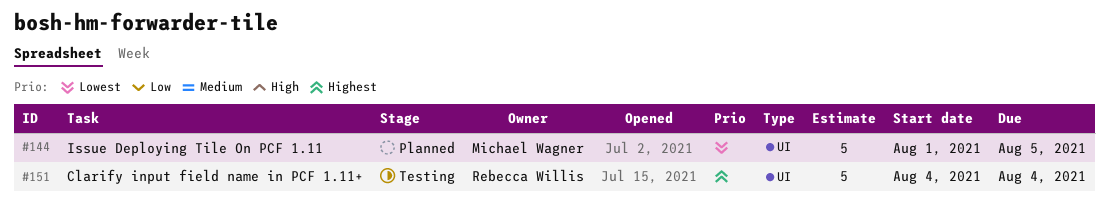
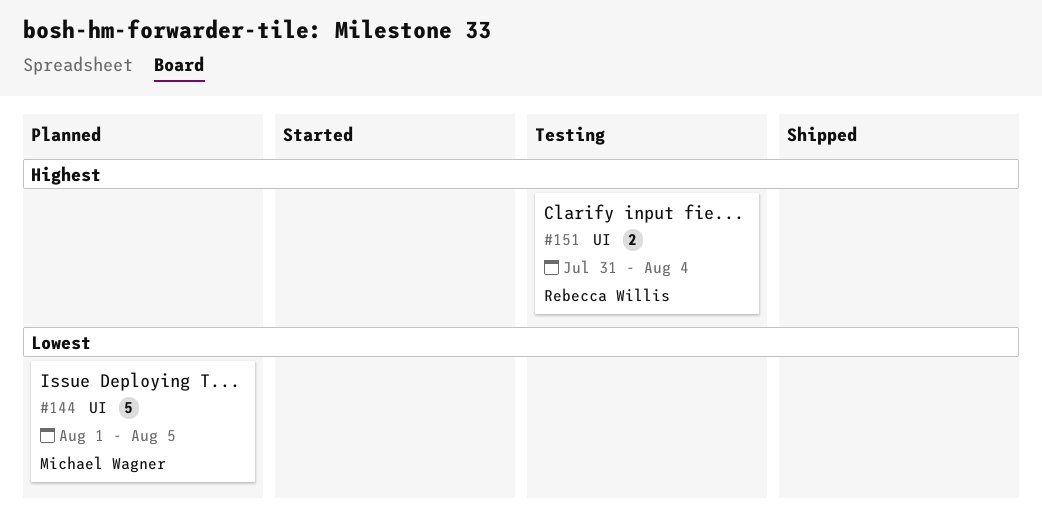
#151, estimate: 5 -> 2
#151, start: Aug 4 -> Jul 31

